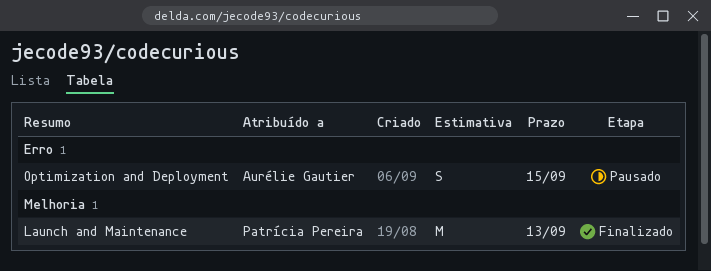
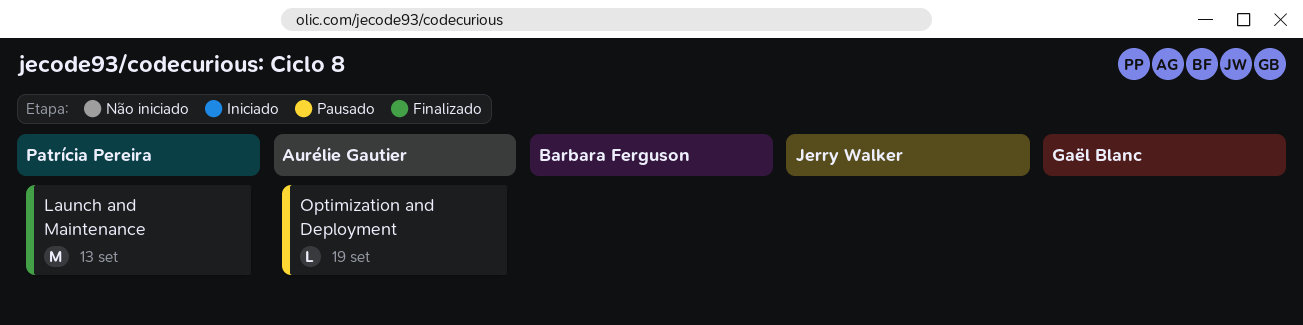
Optimization and Deployment, estimate: S -> L
Optimization and Deployment, due: Sep 15 -> Sep 19

